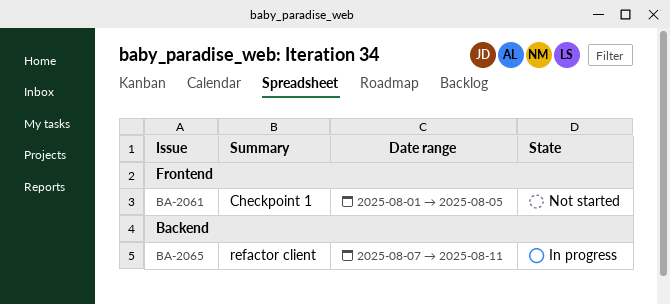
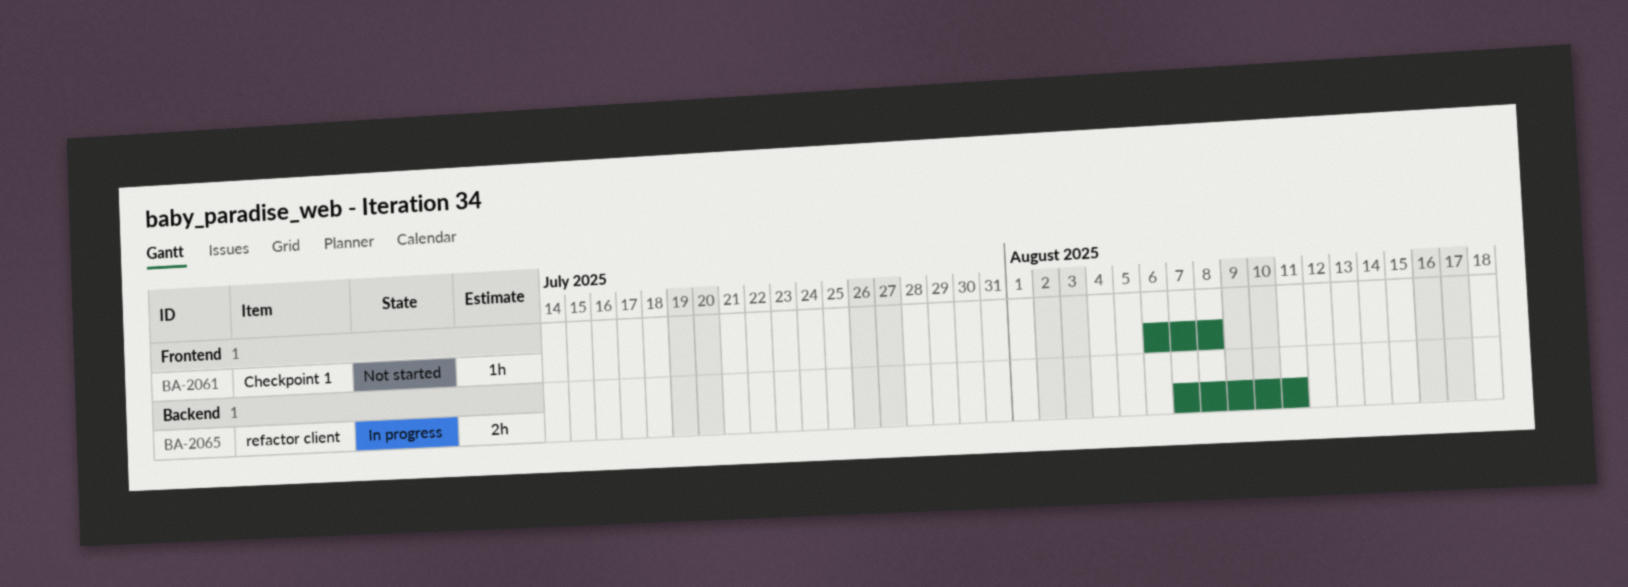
BA-2061, start: Aug 1 -> Aug 6
BA-2061, due: Aug 5 -> Aug 8

